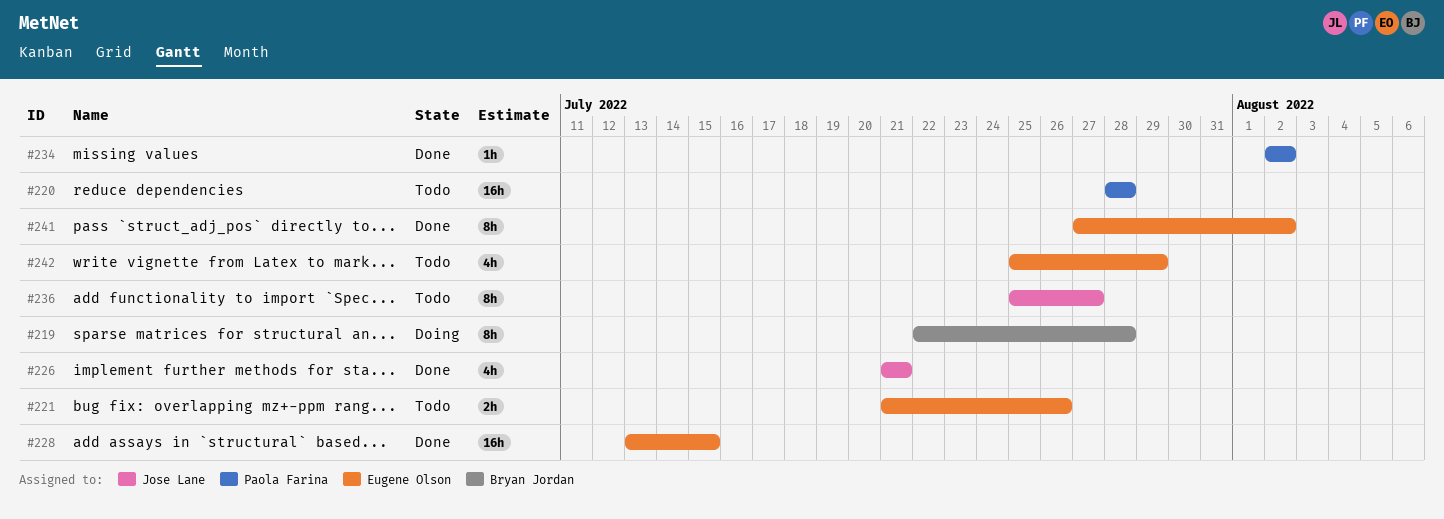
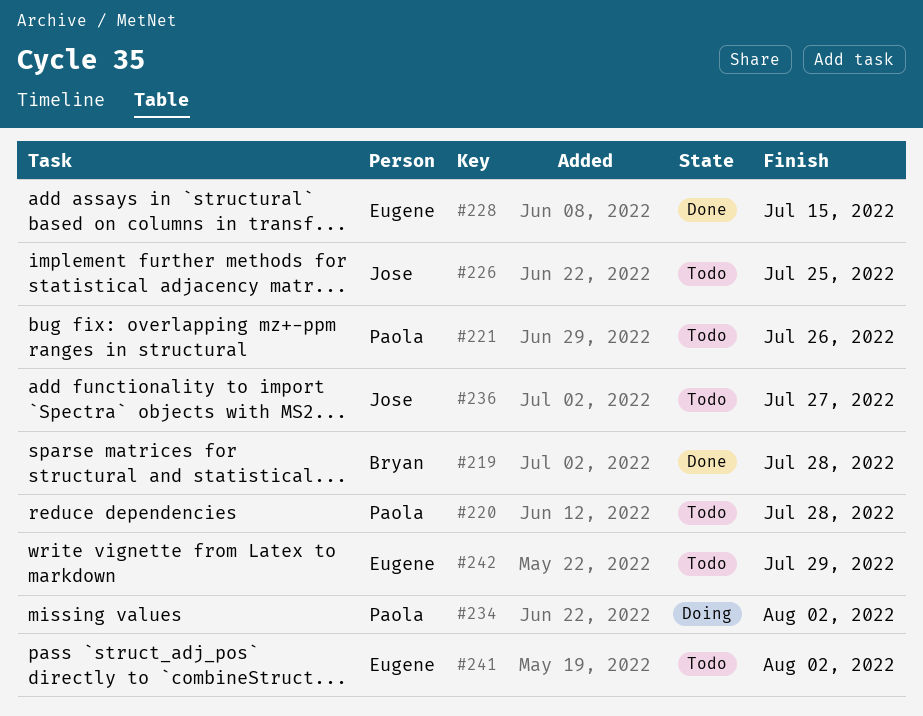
#219, status: Doing -> Done
#221, owner: Eugene Olson -> Paola Farina
#226, status: Done -> Todo
#226, due: Jul 21 -> Jul 25
#234, status: Done -> Doing
#241, status: Done -> Todo

